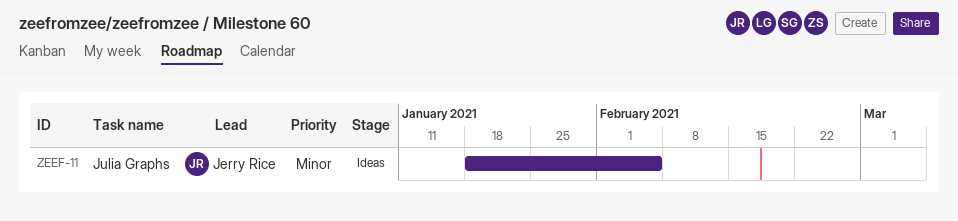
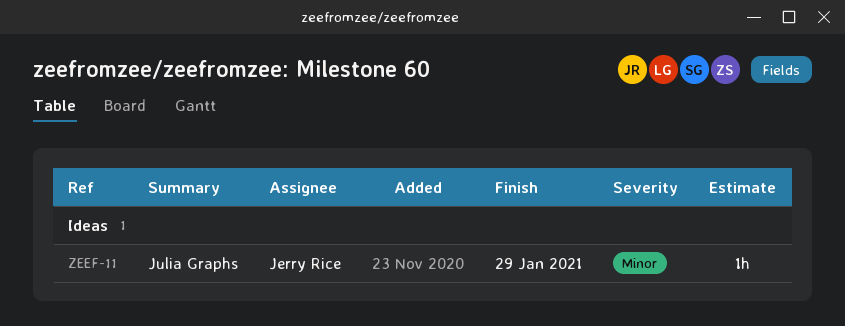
ZEEF-11, due: Feb 5 -> Jan 29

